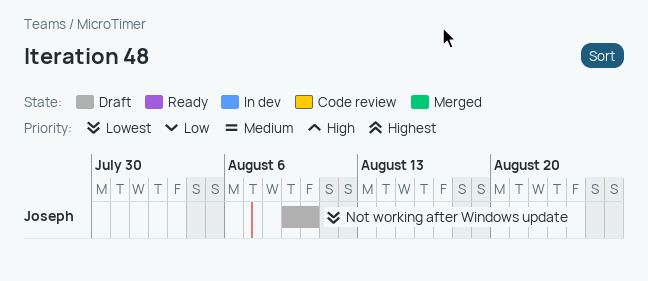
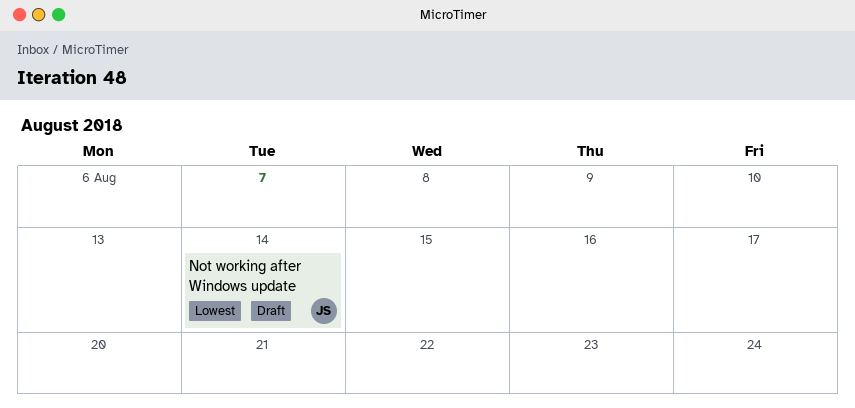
Not working after Windows update, due: Aug 10 -> Aug 14

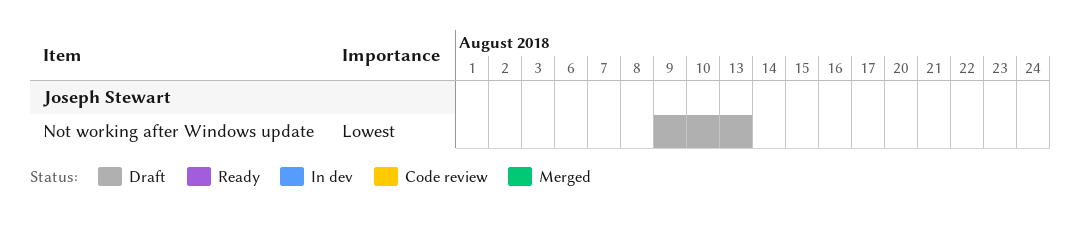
Not working after Windows update, due: Aug 14 -> Aug 13

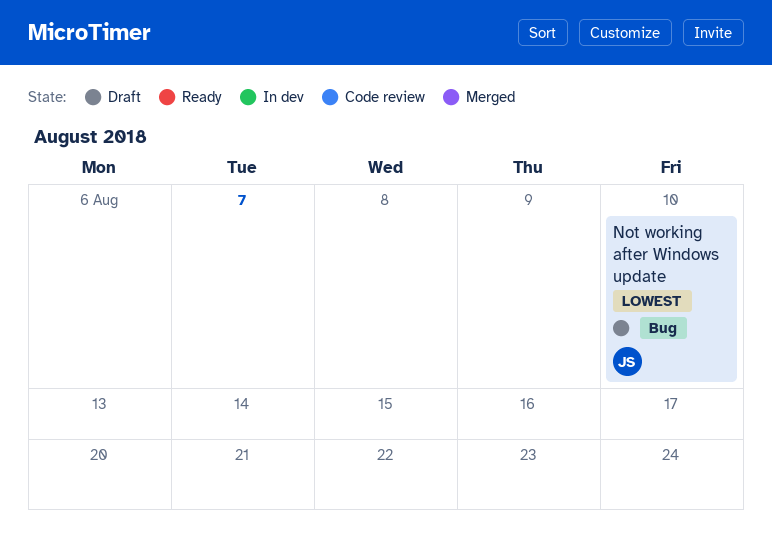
Not working after Windows update, due: Aug 13 -> Aug 10

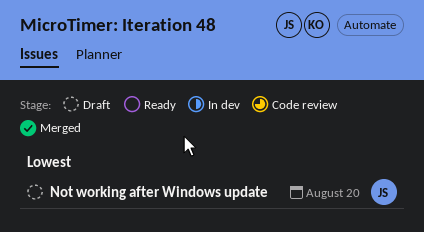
Not working after Windows update, due: Aug 10 -> Aug 20

